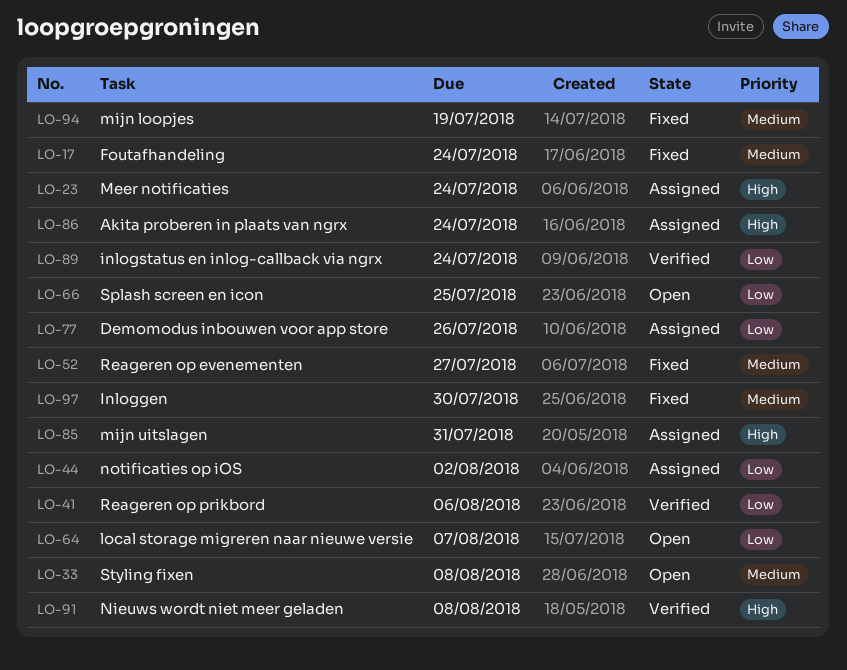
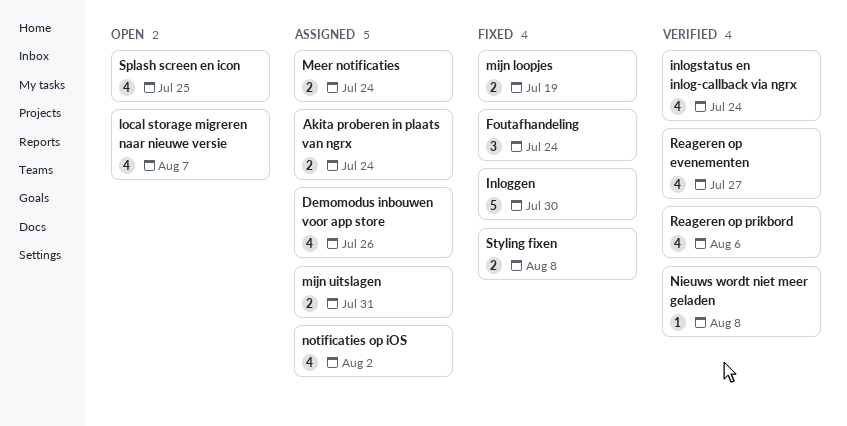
Reageren op evenementen, status: Fixed -> Verified
Styling fixen, status: Open -> Fixed

